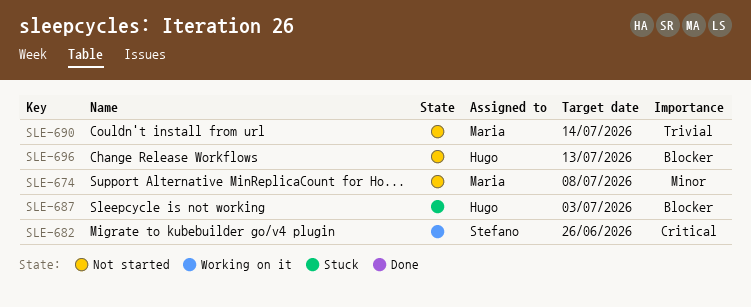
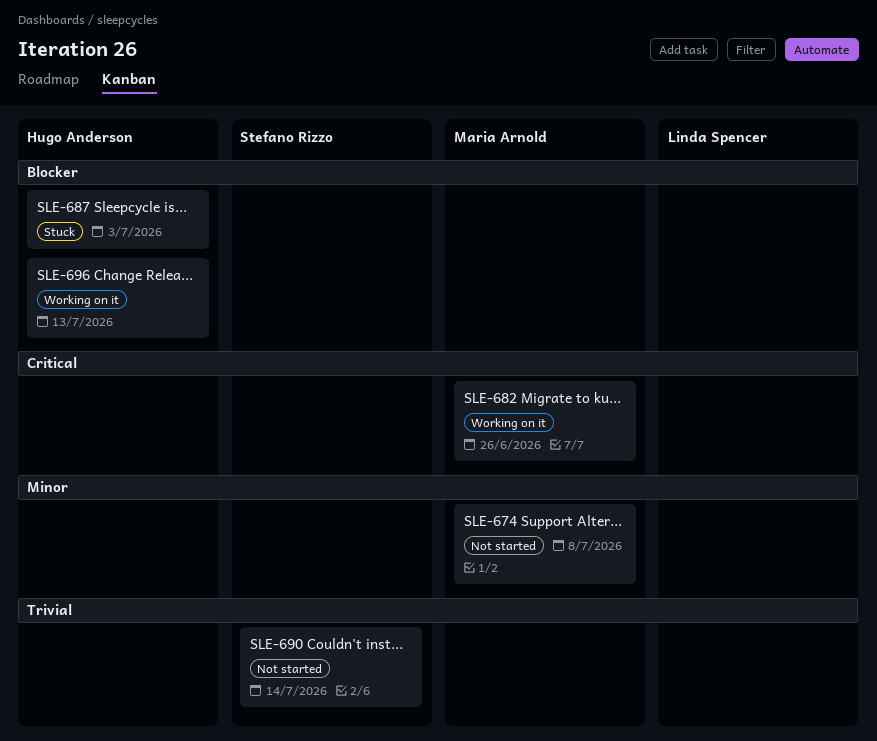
SLE-682, owner: Stefano Rizzo -> Maria Arnold
SLE-690, owner: Maria Arnold -> Stefano Rizzo
SLE-696, status: Not started -> Working on it

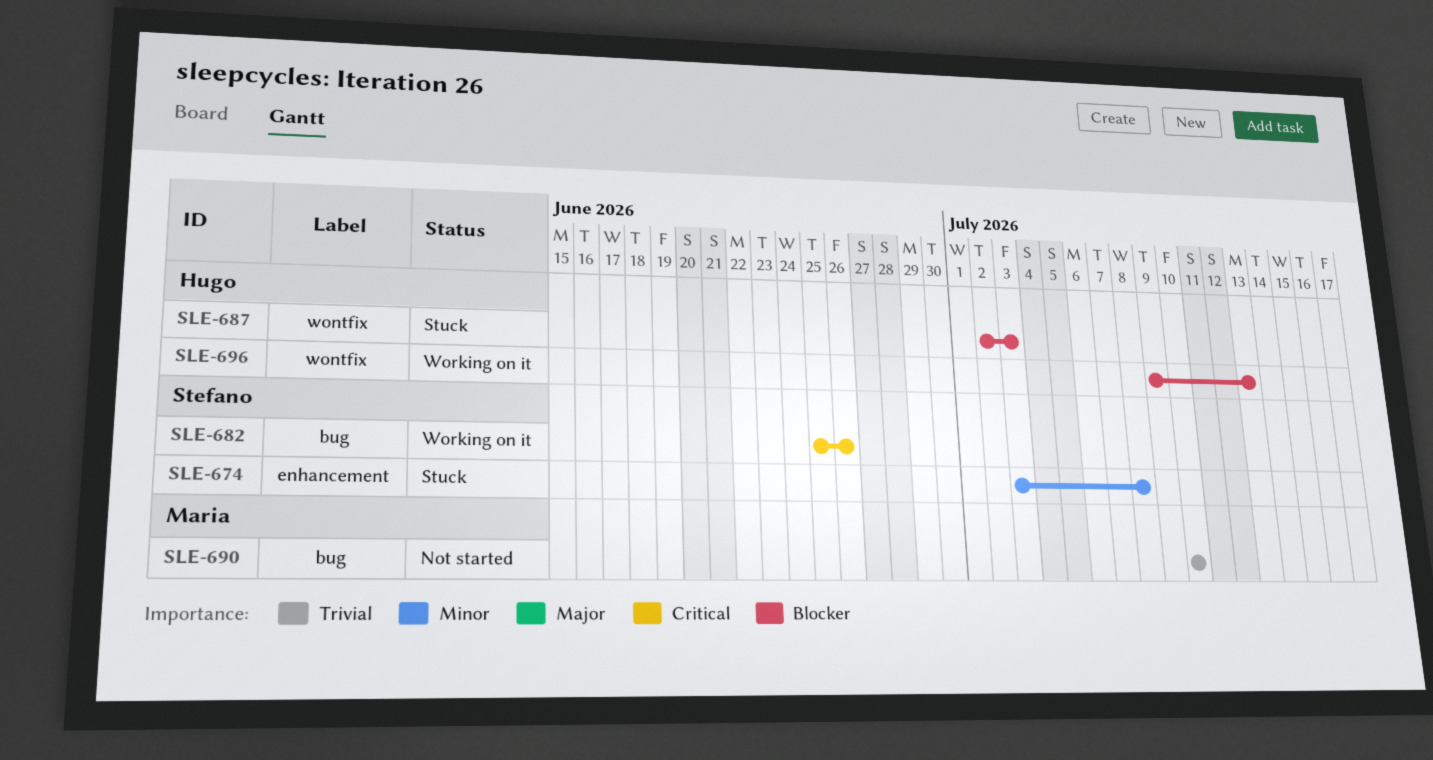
SLE-674, status: Not started -> Stuck
SLE-674, owner: Maria Arnold -> Stefano Rizzo
SLE-682, owner: Maria Arnold -> Stefano Rizzo
SLE-690, owner: Stefano Rizzo -> Maria Arnold
SLE-690, due: Jul 14 -> Jul 10

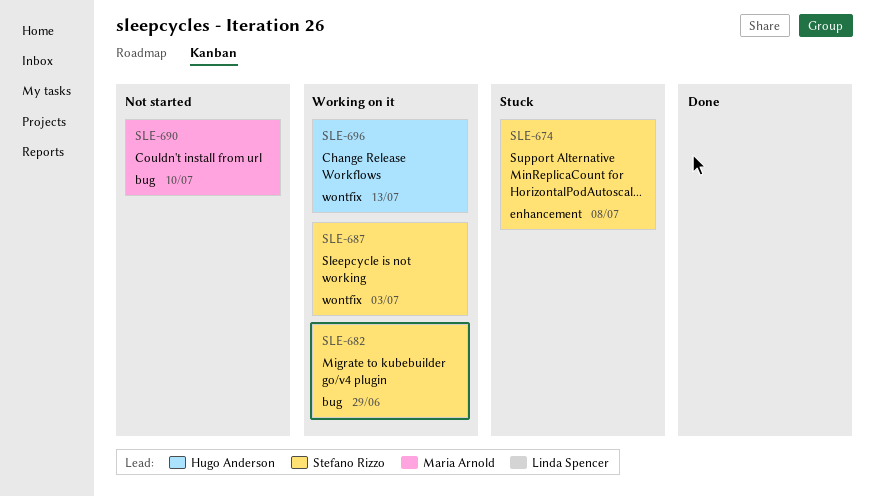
SLE-682, due: Jun 26 -> Jun 29
SLE-687, status: Stuck -> Working on it
SLE-687, owner: Hugo Anderson -> Stefano Rizzo

